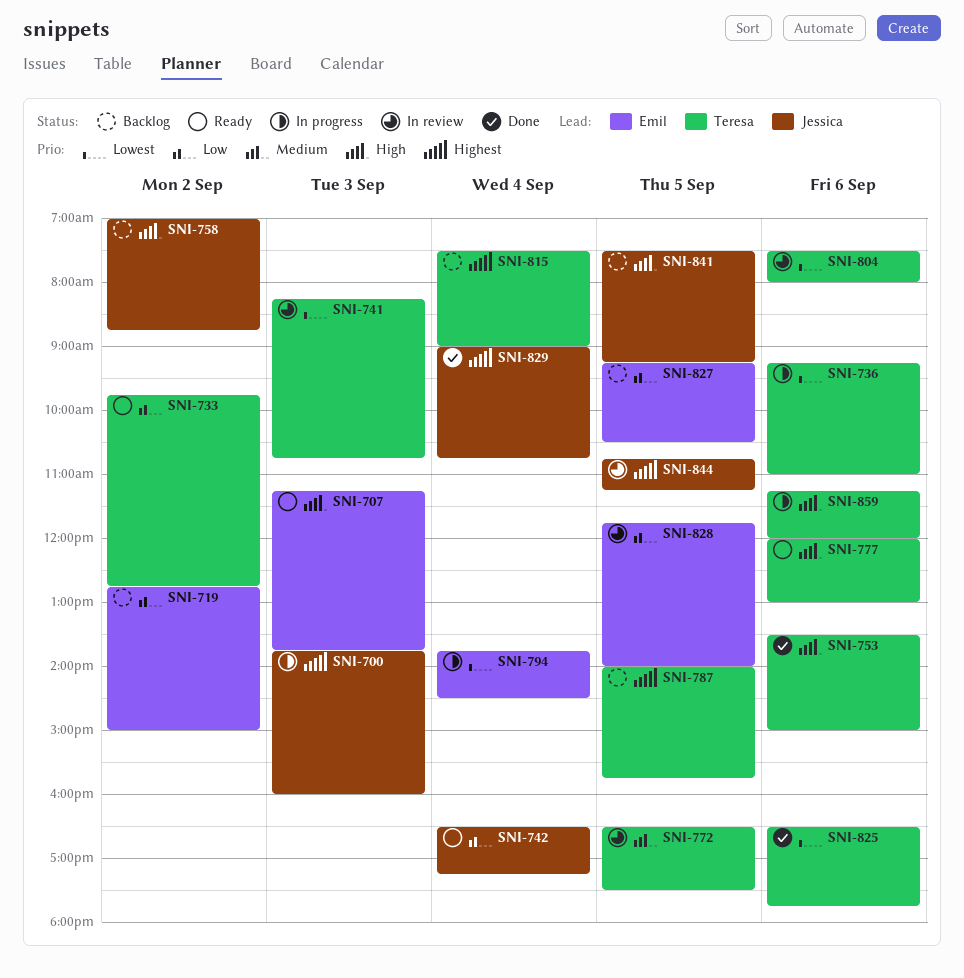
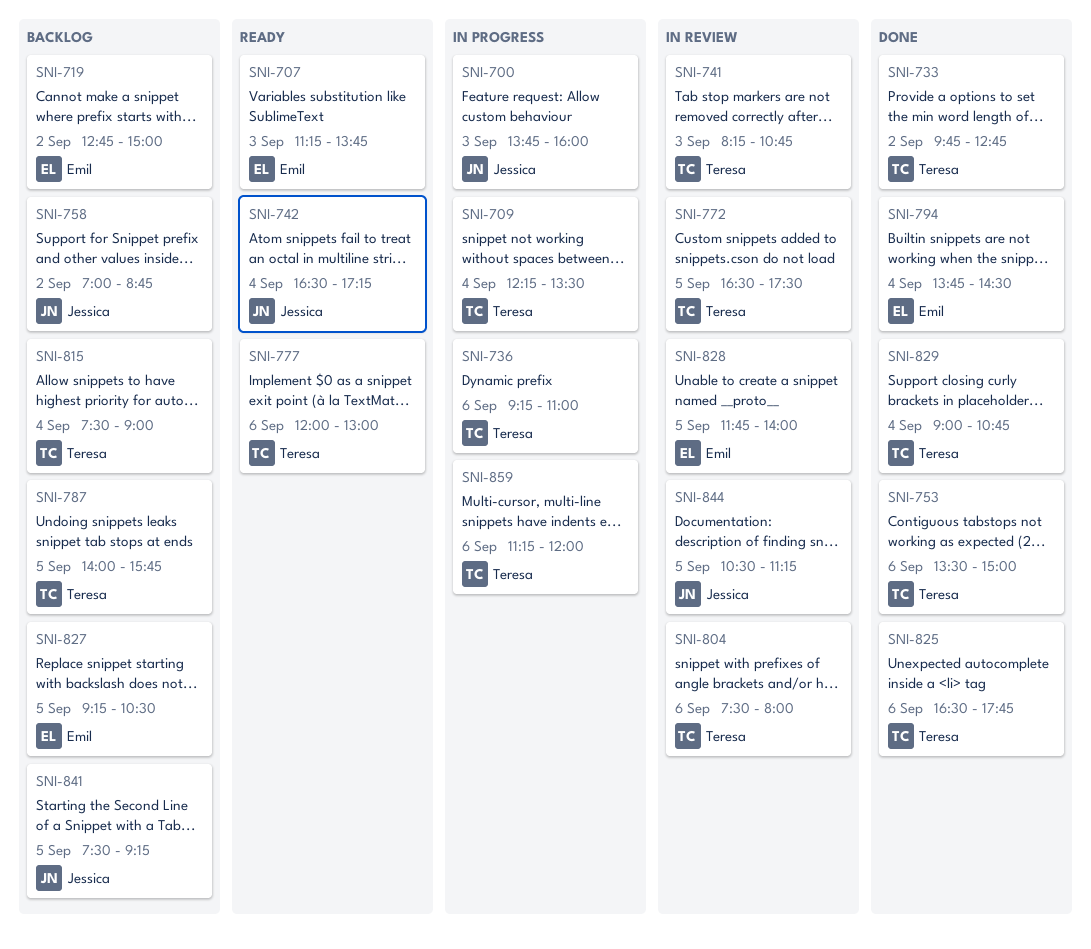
SNI-709: none -> present
SNI-733, status: Ready -> Done
SNI-794, status: In progress -> Done
SNI-829, owner: Jessica -> Teresa
SNI-844, begins: 10:45 -> 10:30

